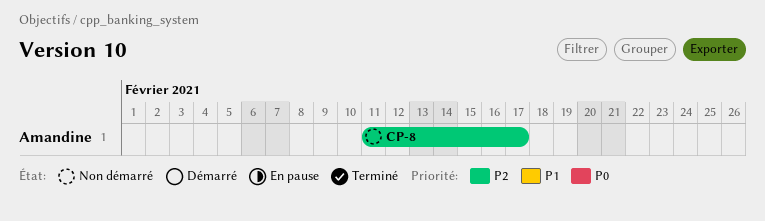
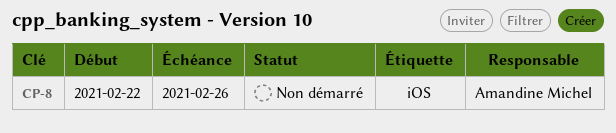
CP-8, start: Feb 11 -> Feb 22
CP-8, due: Feb 17 -> Feb 26

